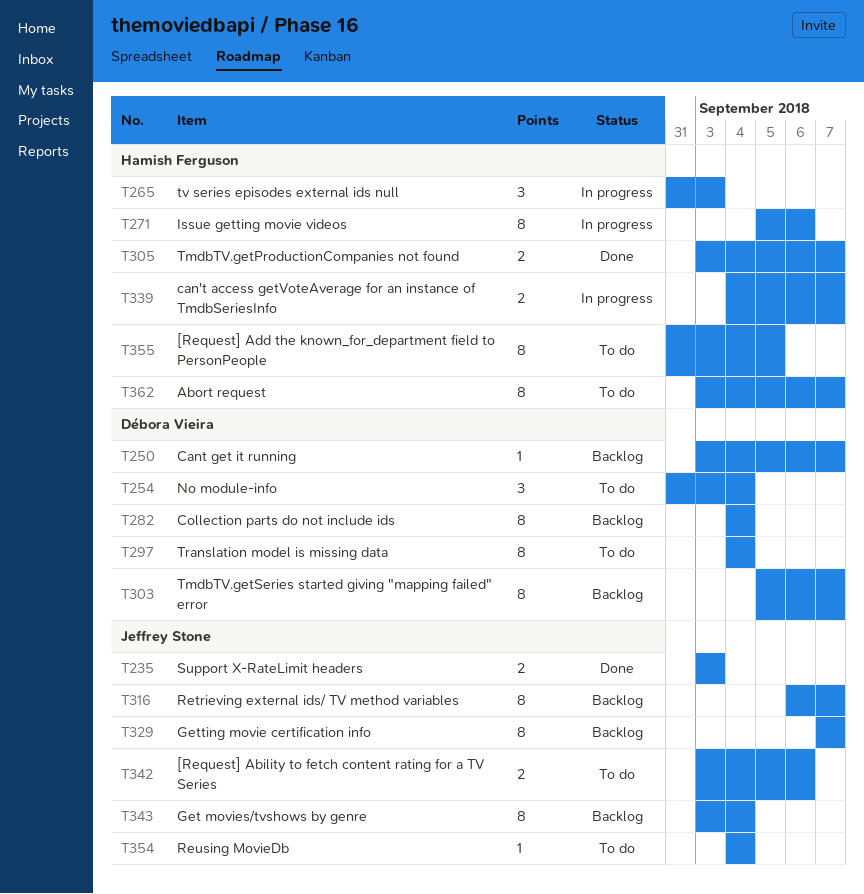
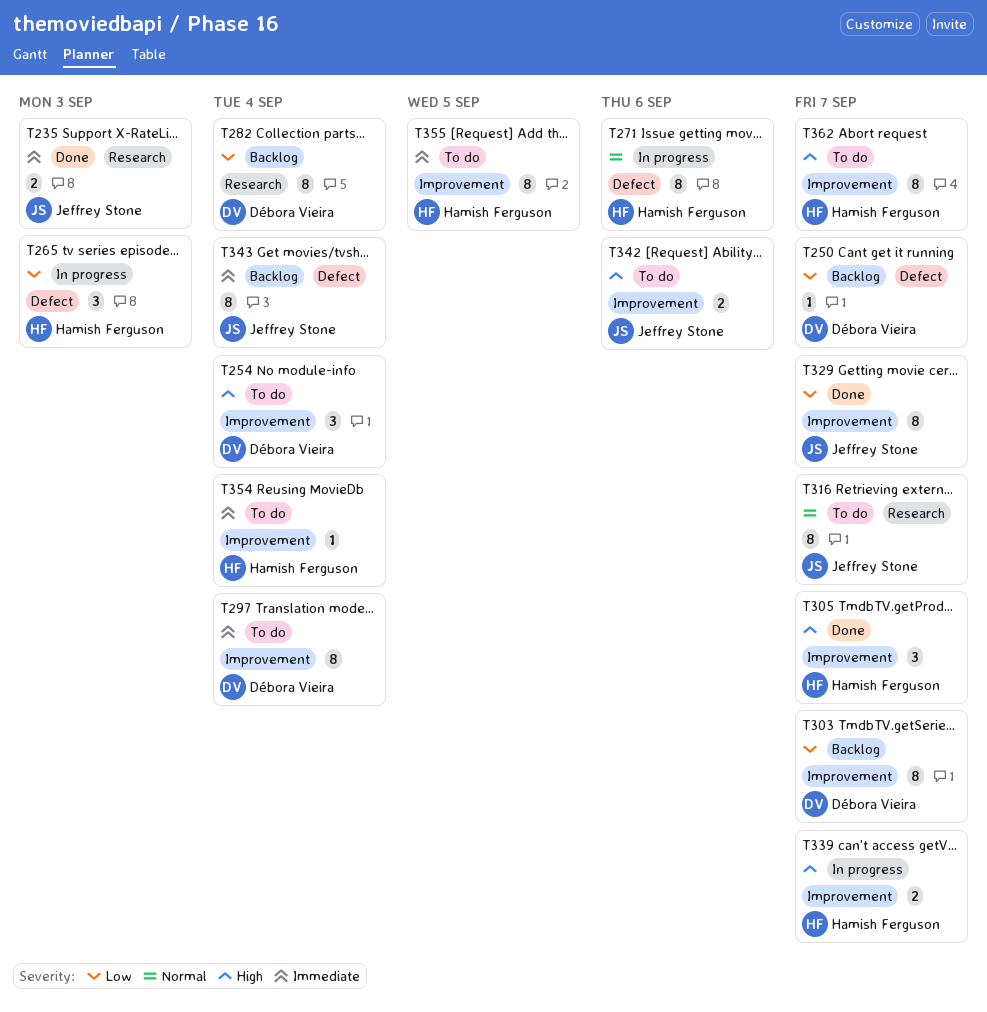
T305, estimate: 2 -> 3
T316, status: Backlog -> To do
T329, status: Backlog -> Done
T354, owner: Jeffrey Stone -> Hamish Ferguson

